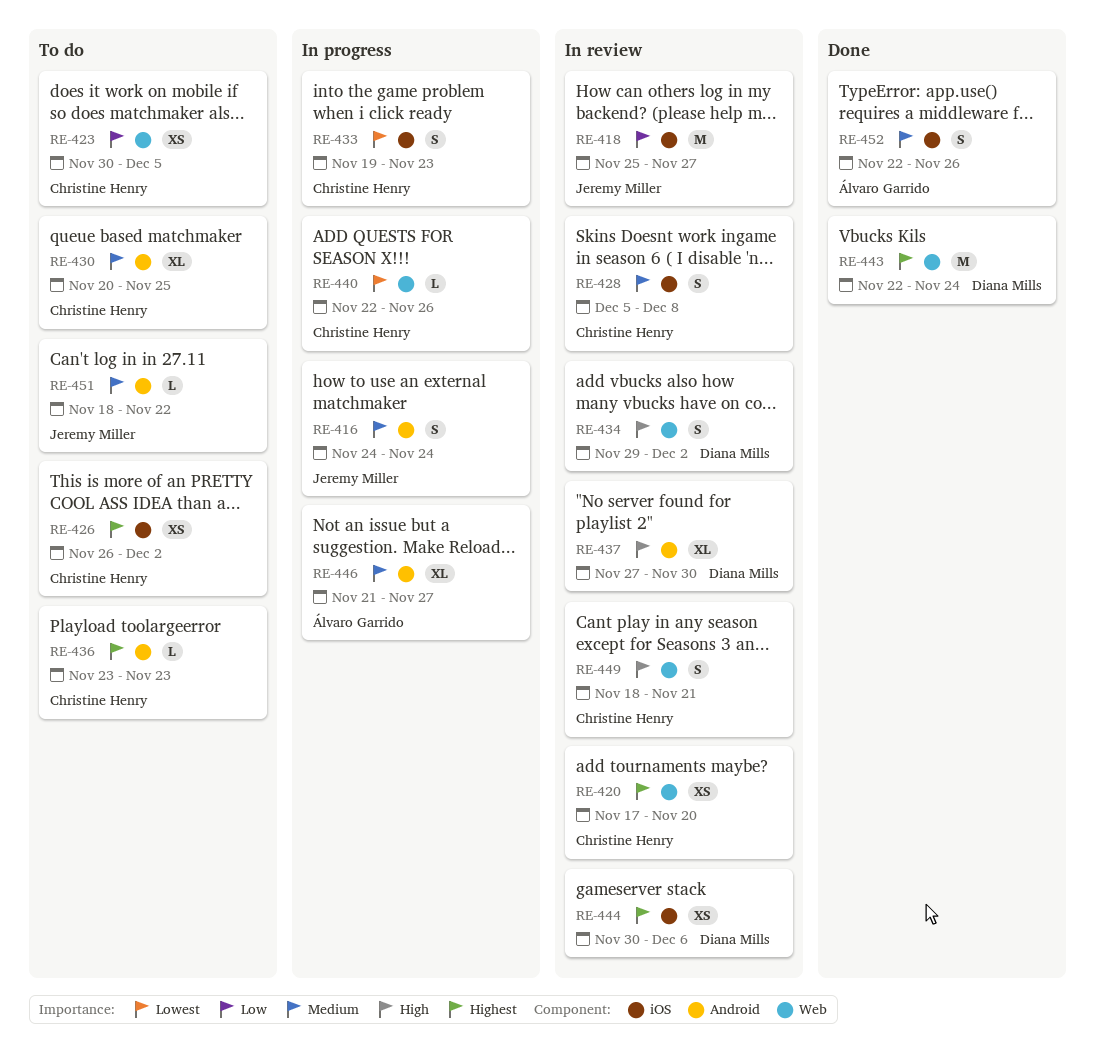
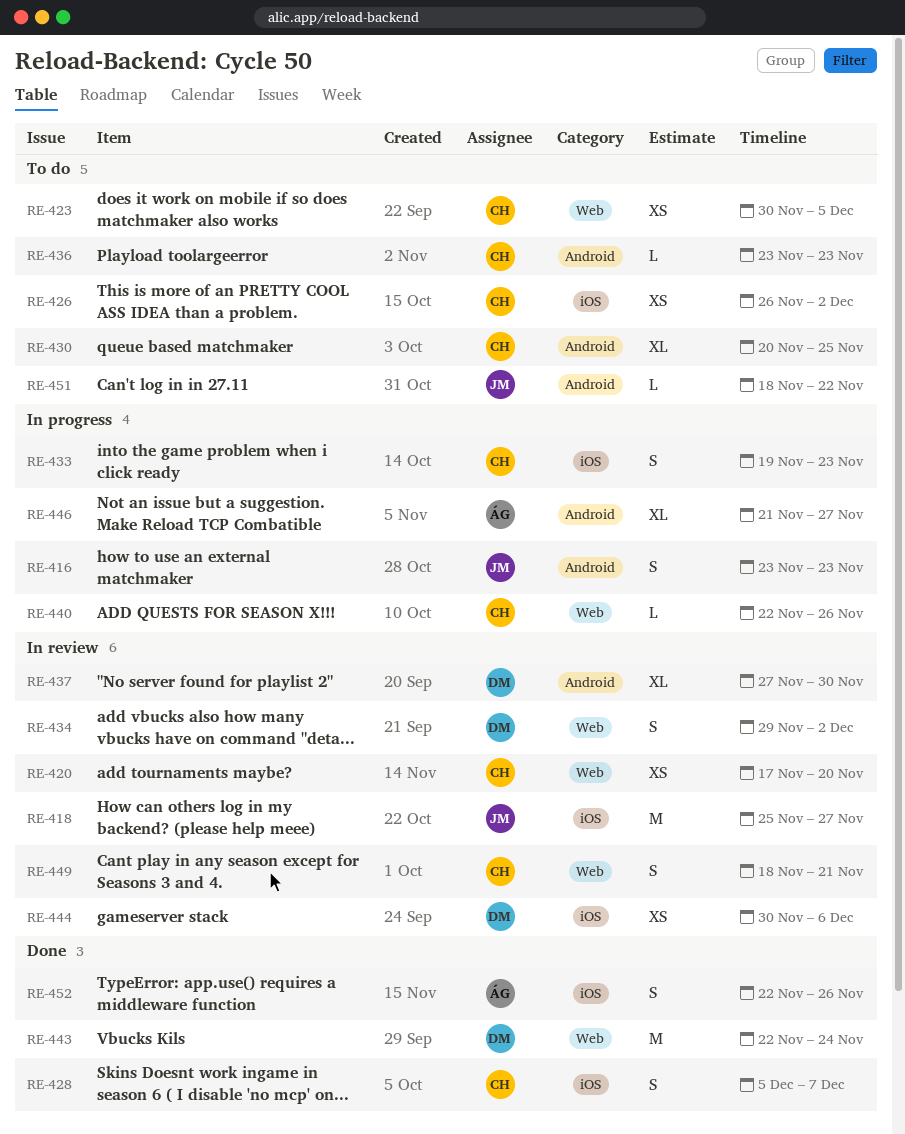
RE-416, start: Nov 24 -> Nov 23
RE-416, due: Nov 24 -> Nov 23
RE-428, status: In review -> Done
RE-428, due: Dec 8 -> Dec 7

